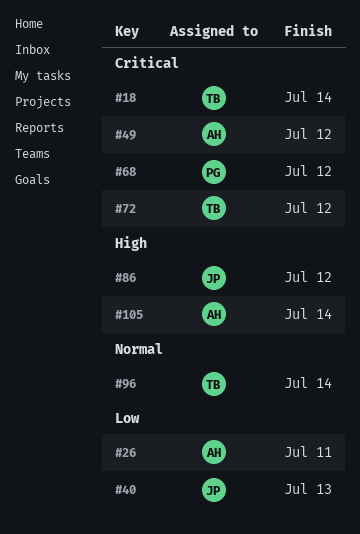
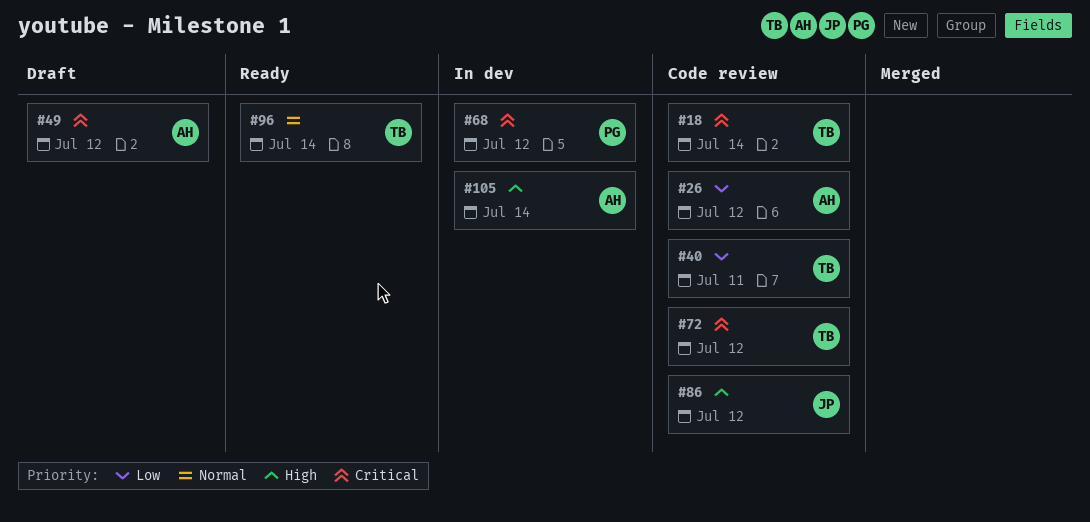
#26, due: Jul 11 -> Jul 12
#40, owner: JP -> TB
#40, due: Jul 13 -> Jul 11

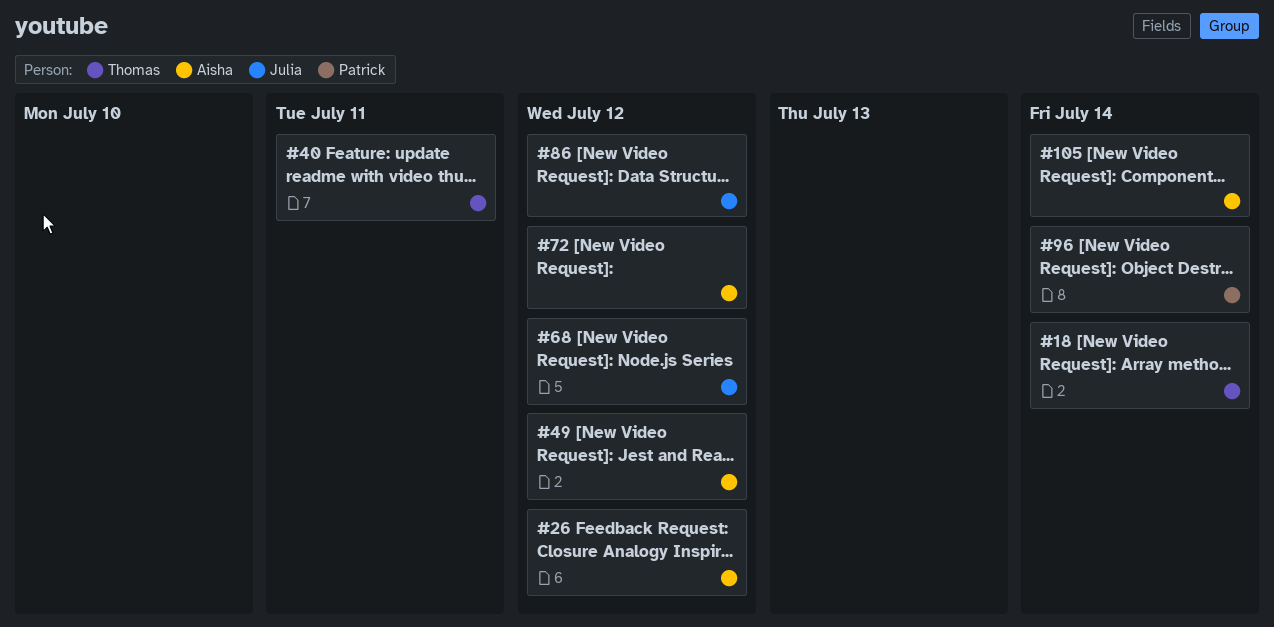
#68, owner: Patrick -> Julia
#72, owner: Thomas -> Aisha
#96, owner: Thomas -> Patrick

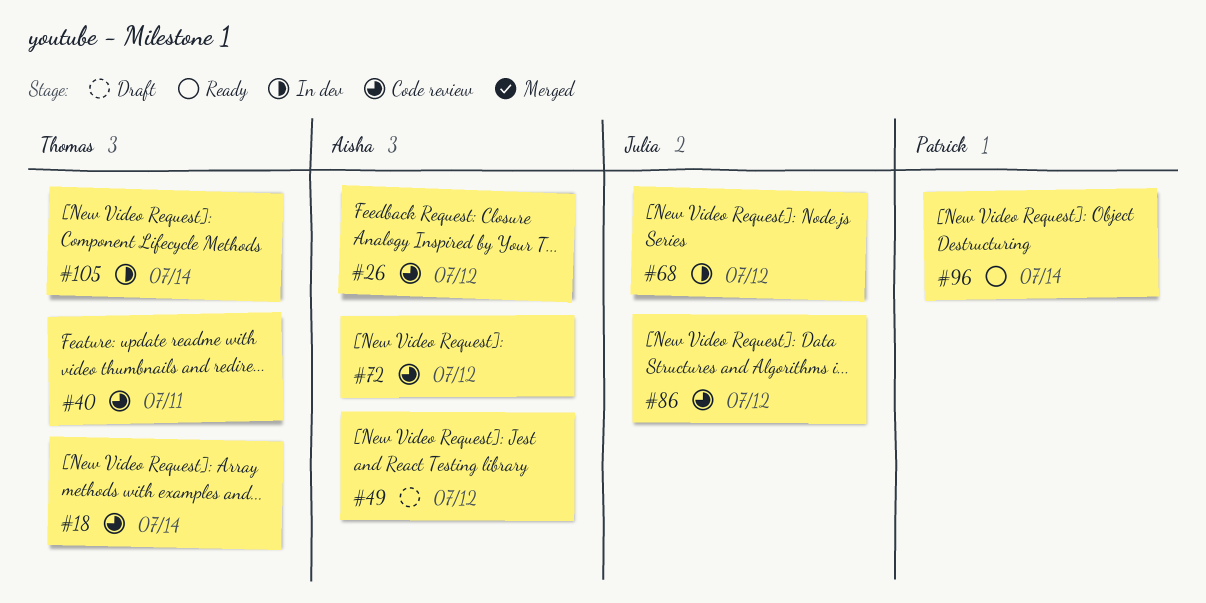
#105, owner: Aisha -> Thomas

